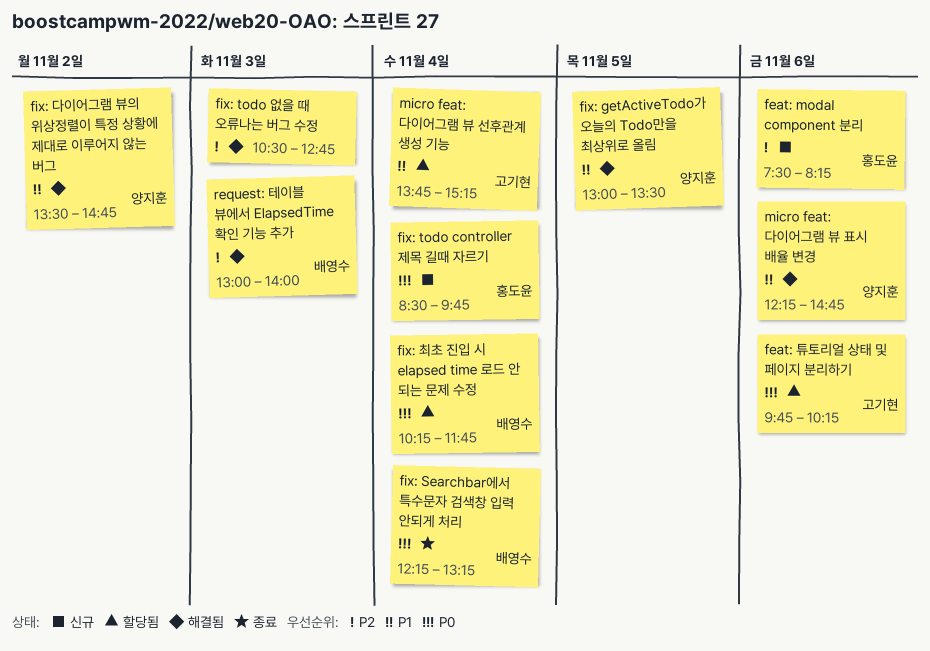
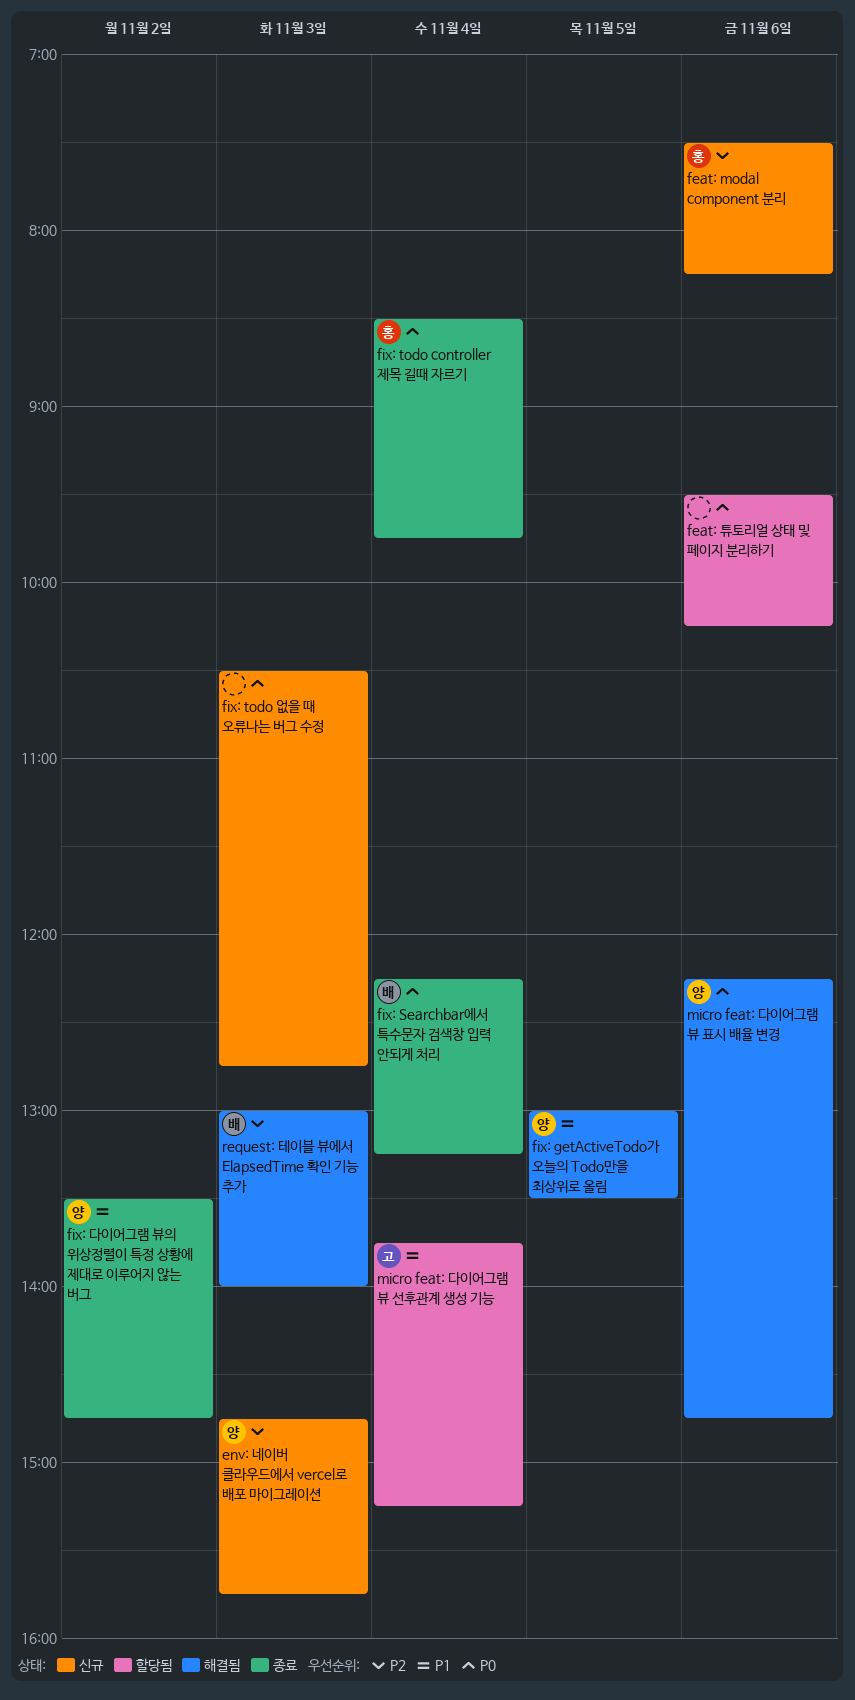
env: 네이버 클라우드에서 vercel로 배포 마이그레이션: none -> present
feat: 튜토리얼 상태 및 페이지 분리하기, owner: 고기현 -> none
feat: 튜토리얼 상태 및 페이지 분리하기, begins: 09:45 -> 09:30
fix: todo controller 제목 길때 자르기, status: 신규 -> 종료
fix: todo 없을 때 오류나는 버그 수정, status: 해결됨 -> 신규
fix: todo 없을 때 오류나는 버그 수정, priority: P2 -> P0
fix: 다이어그램 뷰의 위상정렬이 특정 상황에 제대로 이루어지 않는 버그, status: 해결됨 -> 종료
fix: 최초 진입 시 elapsed time 로드 안 되는 문제 수정: present -> none
micro feat: 다이어그램 뷰 표시 배율 변경, priority: P1 -> P0

